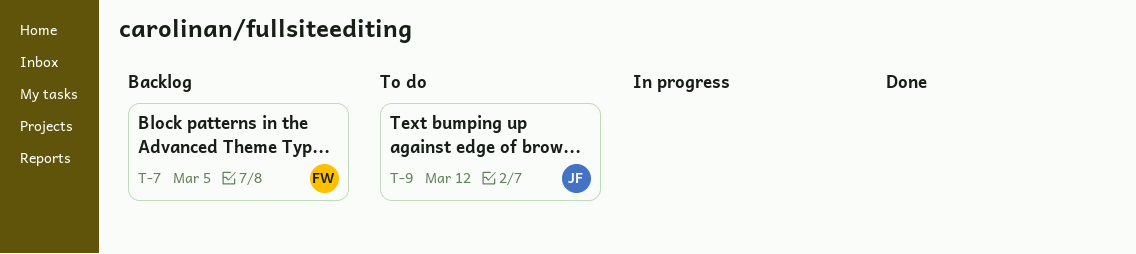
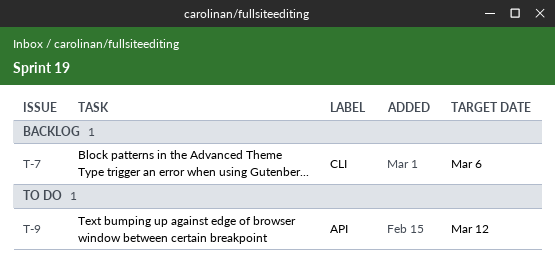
T-7, due: Mar 5 -> Mar 6

